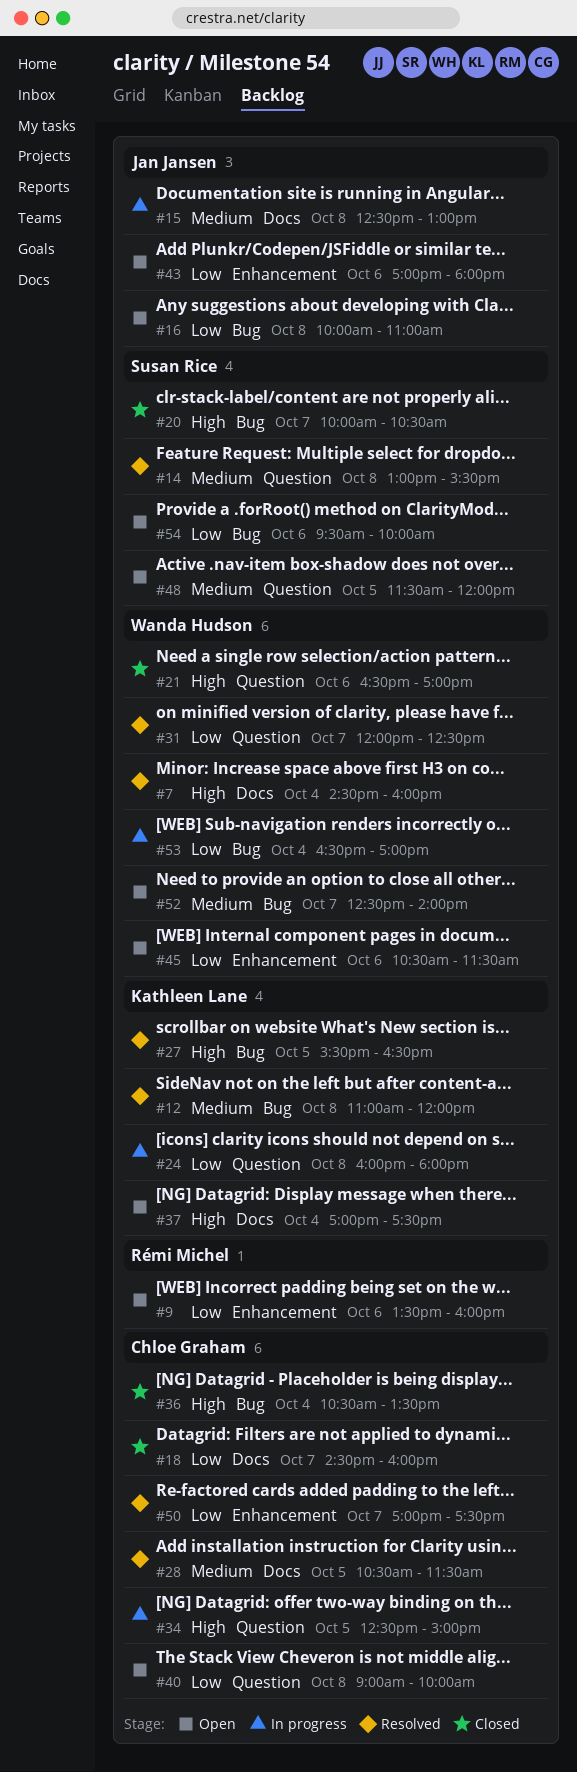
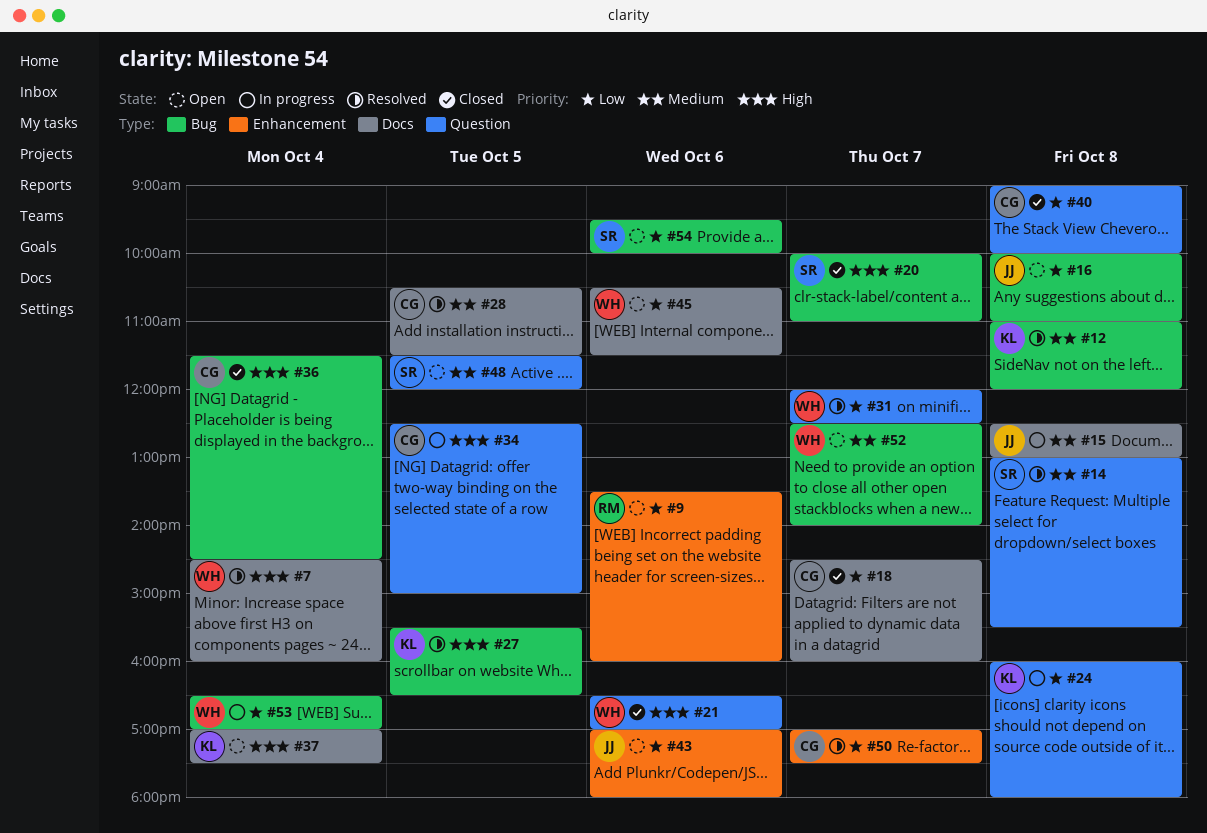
#20, ends: 10:30 -> 11:00
#36, begins: 10:30 -> 11:30
#36, ends: 13:30 -> 14:30
#40, status: Open -> Closed
#45, label: Enhancement -> Docs

